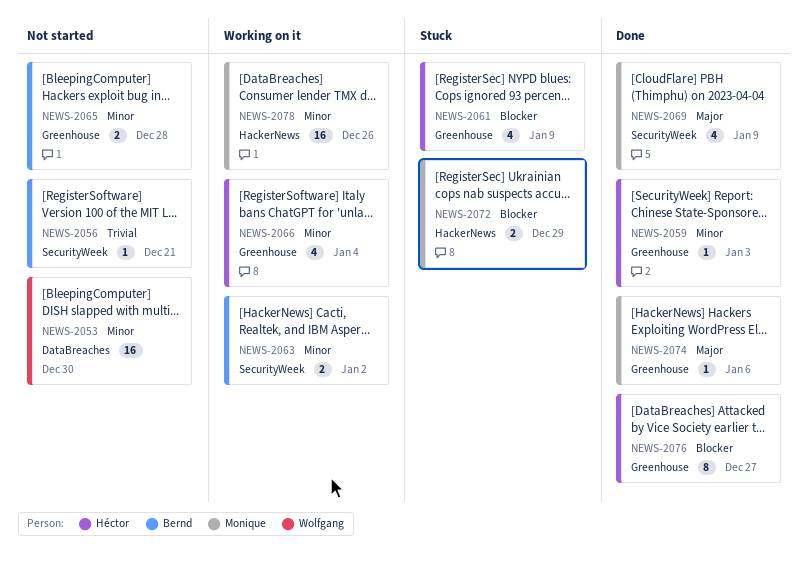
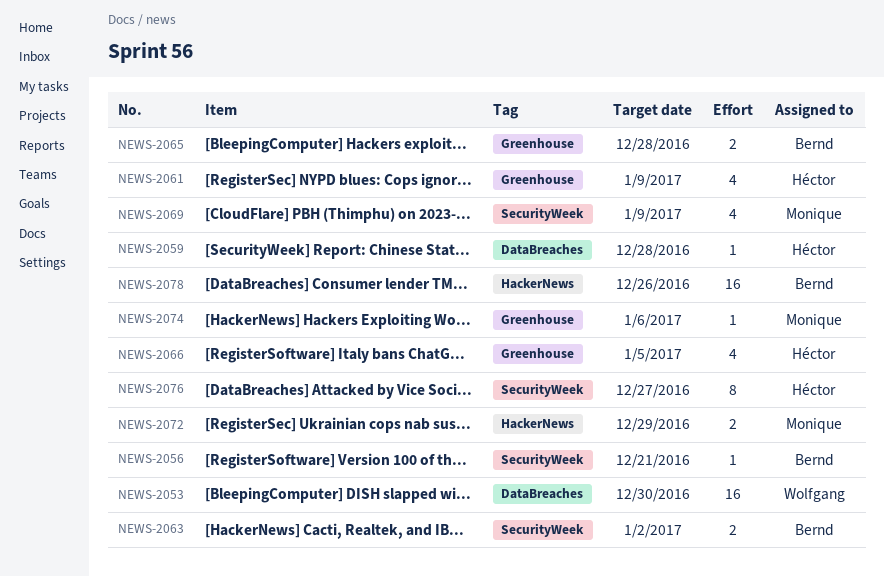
NEWS-2059, label: Greenhouse -> DataBreaches
NEWS-2059, due: Jan 3 -> Dec 28
NEWS-2066, due: Jan 4 -> Jan 5
NEWS-2076, label: Greenhouse -> SecurityWeek
NEWS-2078, owner: Monique -> Bernd

